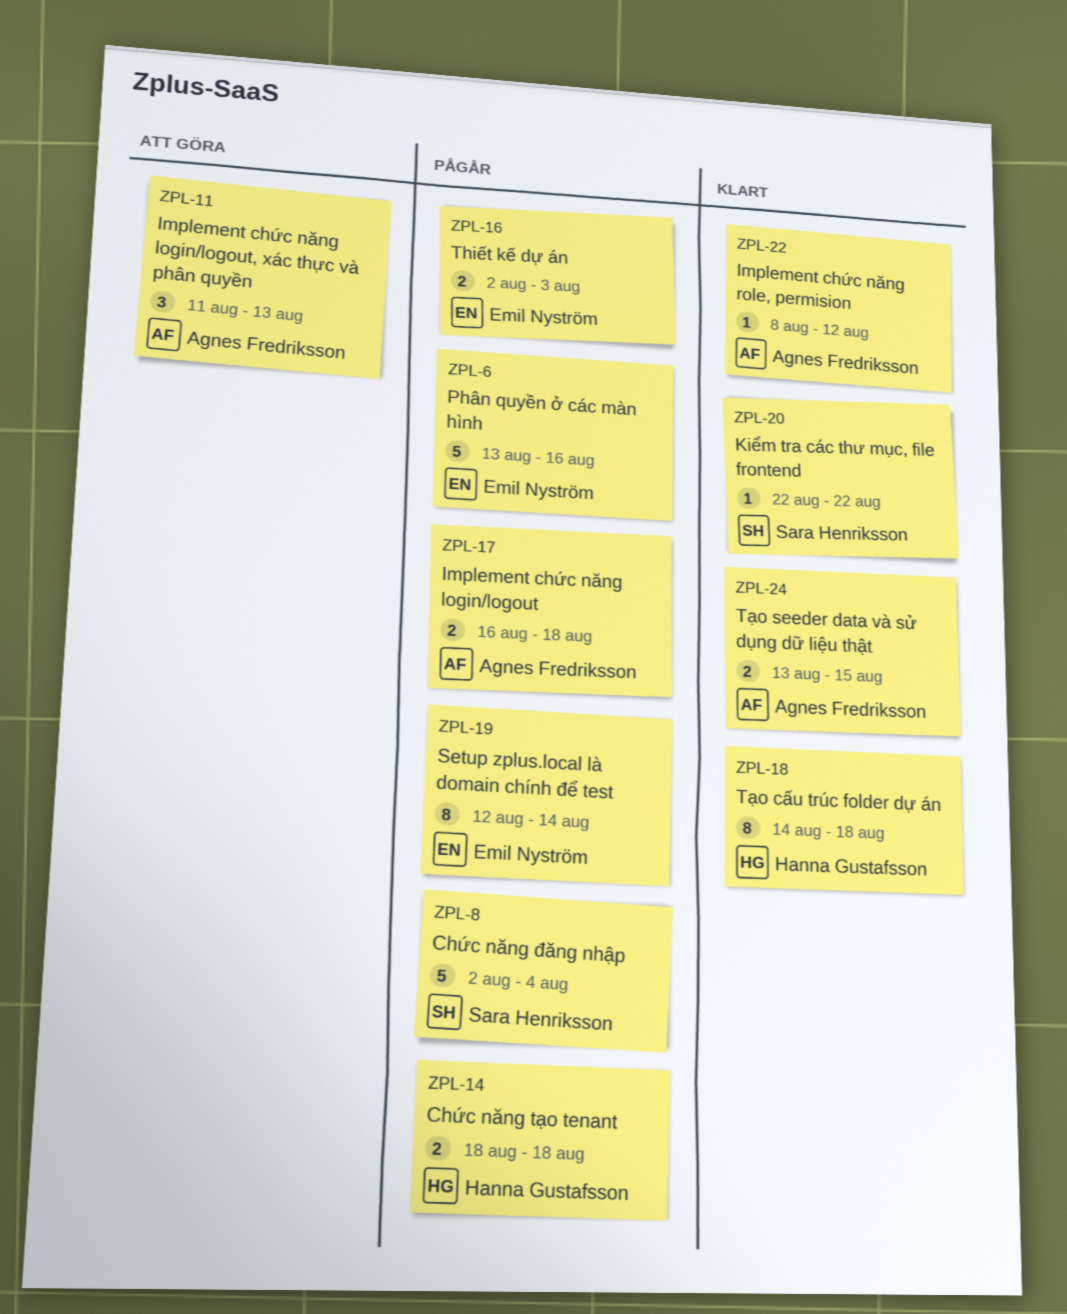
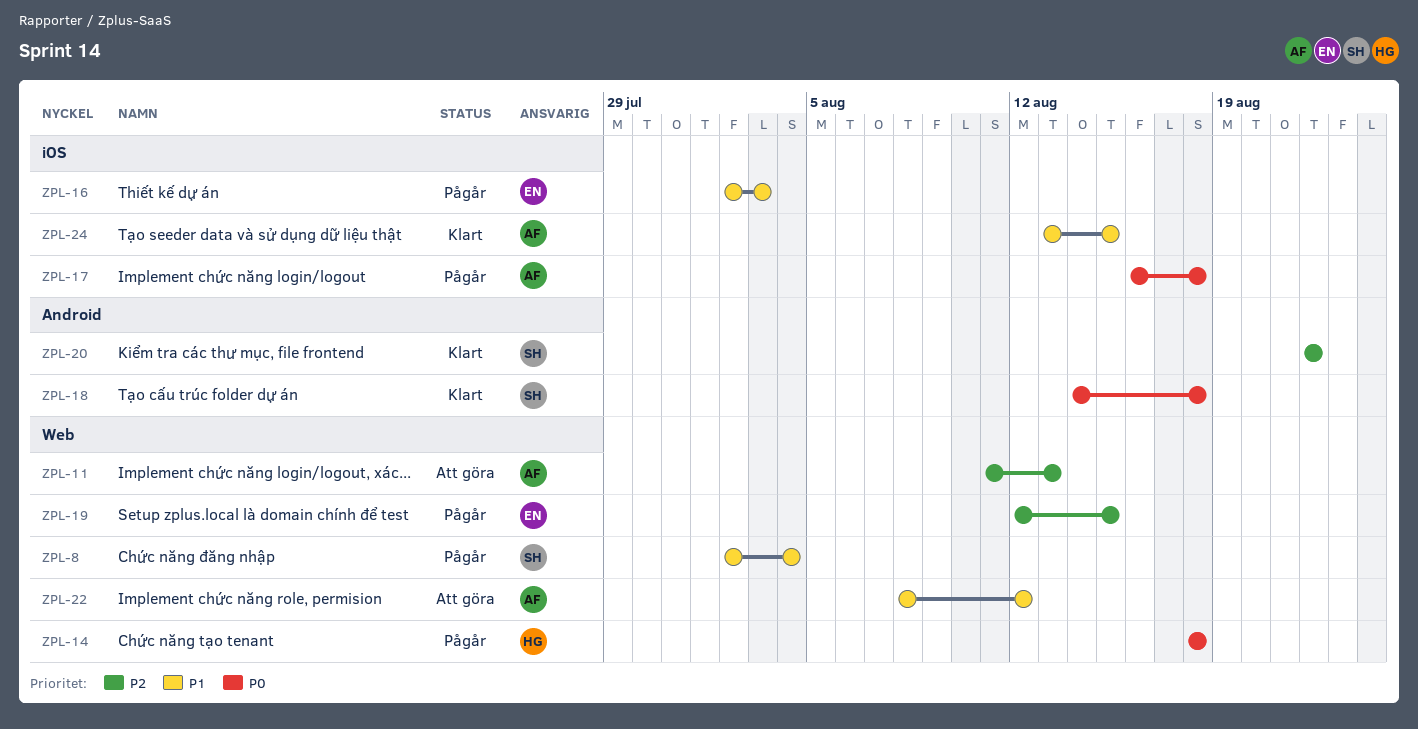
ZPL-6: present -> none
ZPL-18, owner: Hanna Gustafsson -> Sara Henriksson
ZPL-19, due: Aug 14 -> Aug 15
ZPL-22, status: Klart -> Att göra

